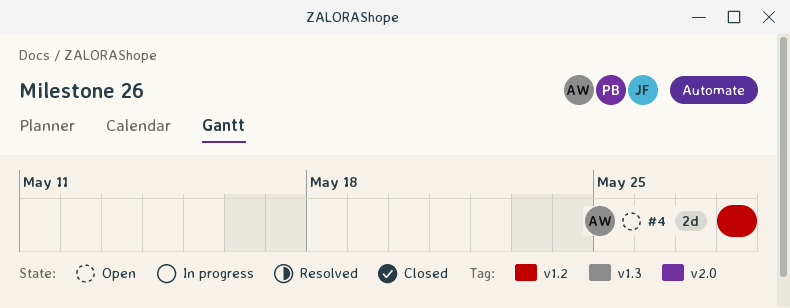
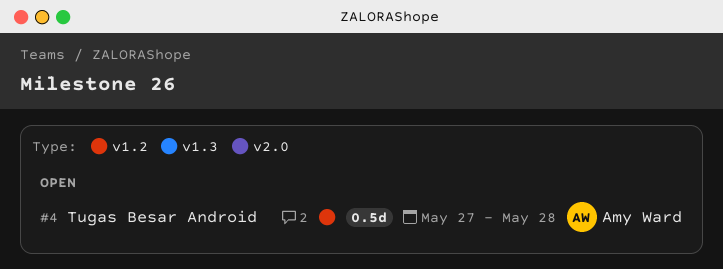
#4, estimate: 2d -> 0.5d
#4, start: May 28 -> May 27

